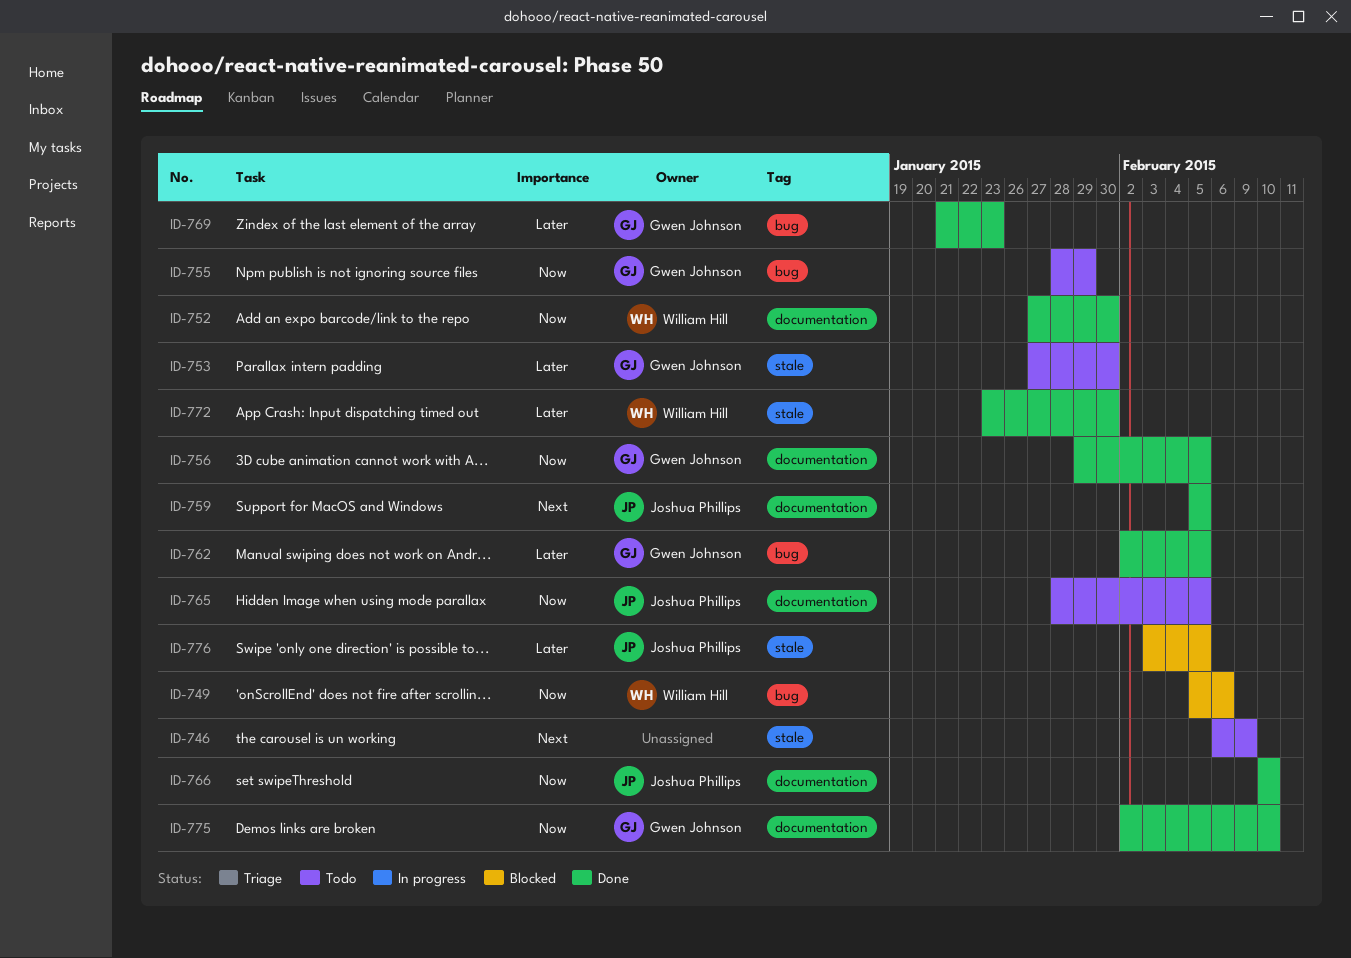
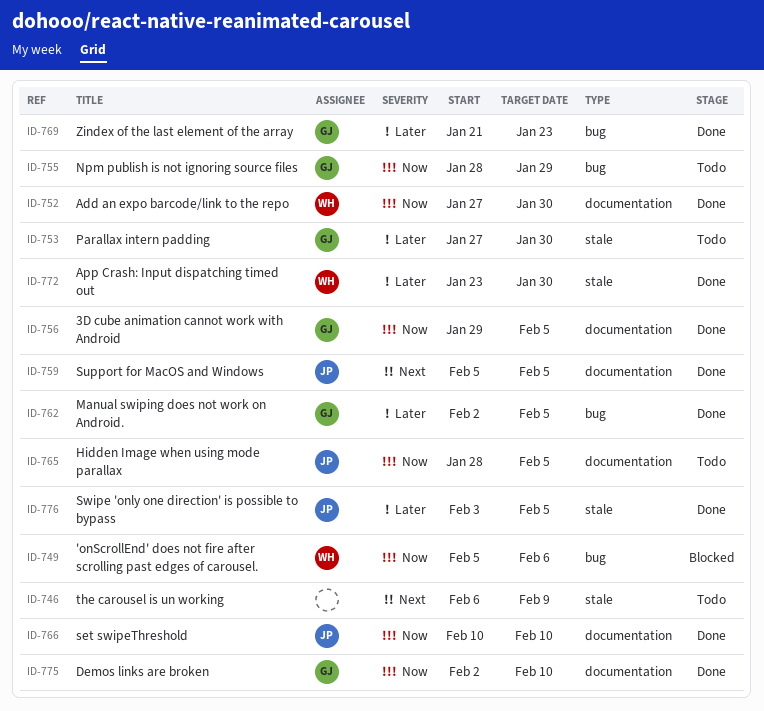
ID-776, status: Blocked -> Done

